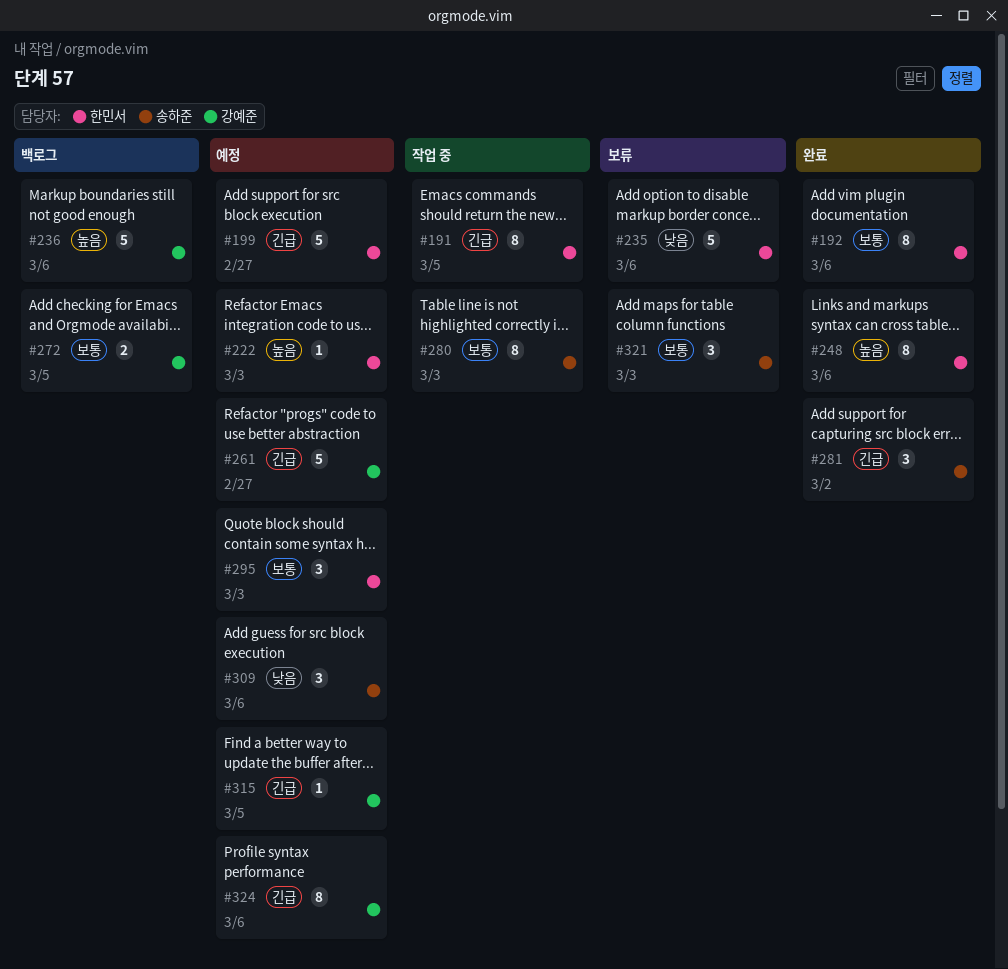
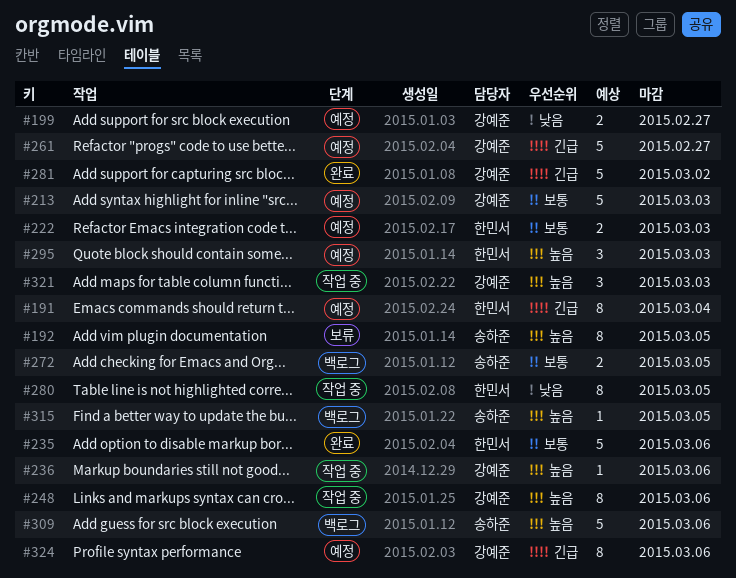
#191, status: 작업 중 -> 예정
#191, due: Mar 5 -> Mar 4
#192, status: 완료 -> 보류
#192, owner: 한민서 -> 송하준
#192, priority: 보통 -> 높음
#192, due: Mar 6 -> Mar 5
#199, owner: 한민서 -> 강예준
#199, priority: 긴급 -> 낮음
#199, estimate: 5 -> 2
#213: none -> present
#222, priority: 높음 -> 보통
#222, estimate: 1 -> 2
#235, status: 보류 -> 완료
#235, priority: 낮음 -> 보통
#236, status: 백로그 -> 작업 중
#236, estimate: 5 -> 1
#248, status: 완료 -> 작업 중
#248, owner: 한민서 -> 강예준
#272, owner: 강예준 -> 송하준
#280, owner: 송하준 -> 한민서
#280, priority: 보통 -> 낮음
#280, due: Mar 3 -> Mar 5
#281, owner: 송하준 -> 강예준
#281, estimate: 3 -> 5
#295, priority: 보통 -> 높음
#309, status: 예정 -> 백로그
#309, priority: 낮음 -> 높음
#309, estimate: 3 -> 5
#315, status: 예정 -> 백로그
#315, owner: 강예준 -> 송하준
#315, priority: 긴급 -> 높음
#321, status: 보류 -> 작업 중
#321, owner: 송하준 -> 강예준
#321, priority: 보통 -> 높음

